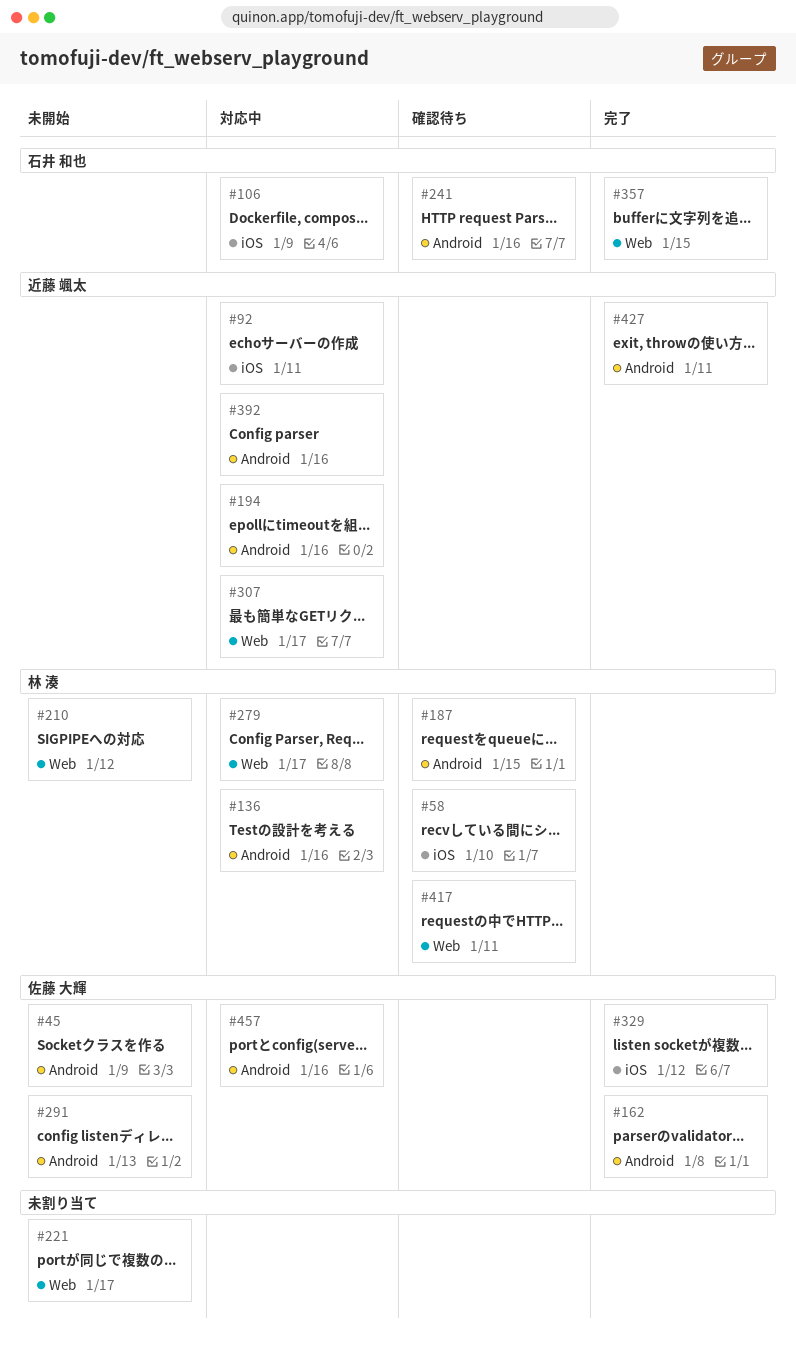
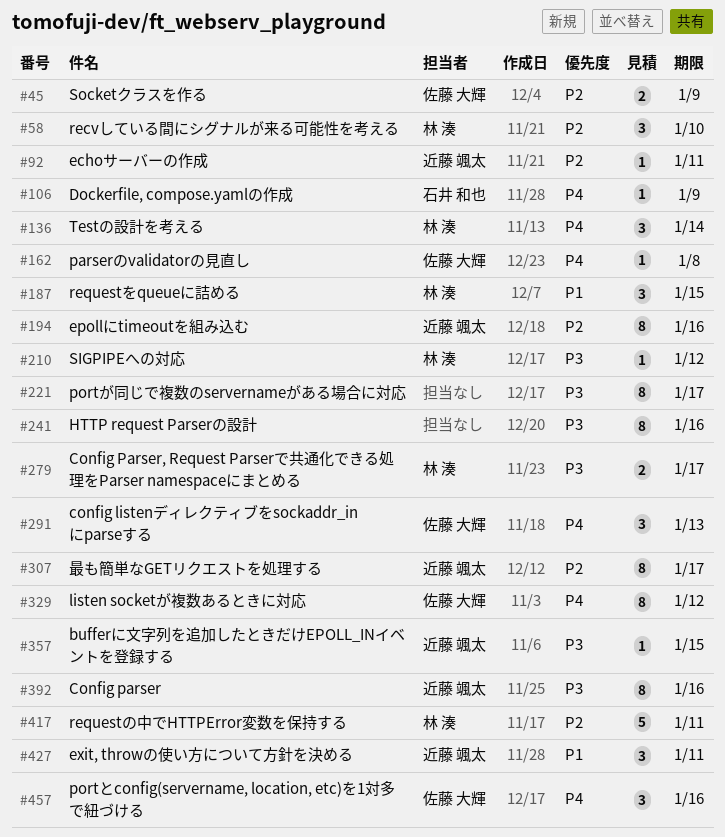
#136, due: Jan 16 -> Jan 14
#241, owner: 石井 和也 -> none
#357, owner: 石井 和也 -> 近藤 颯太

